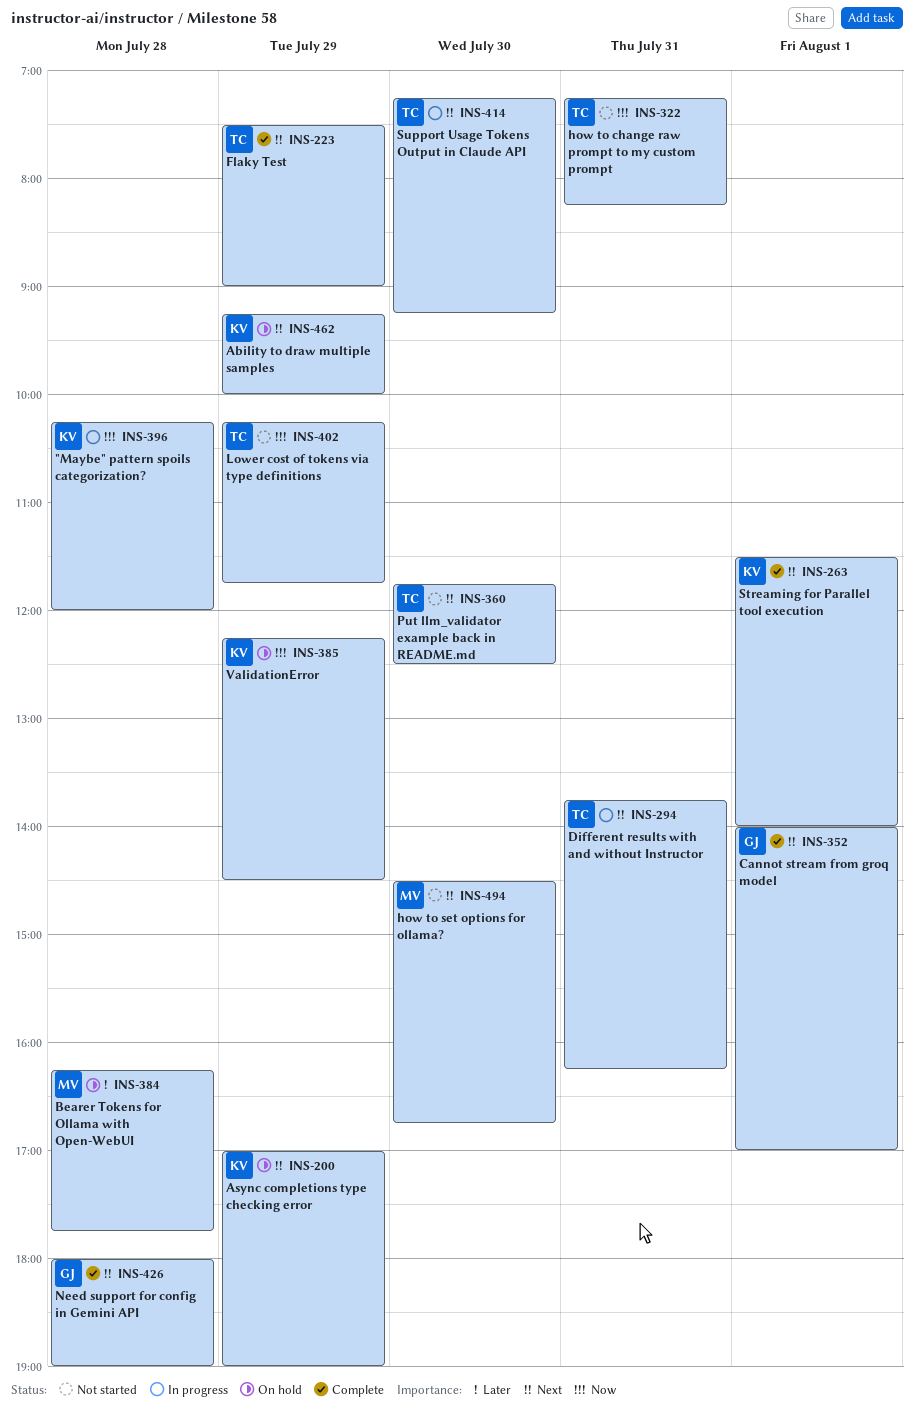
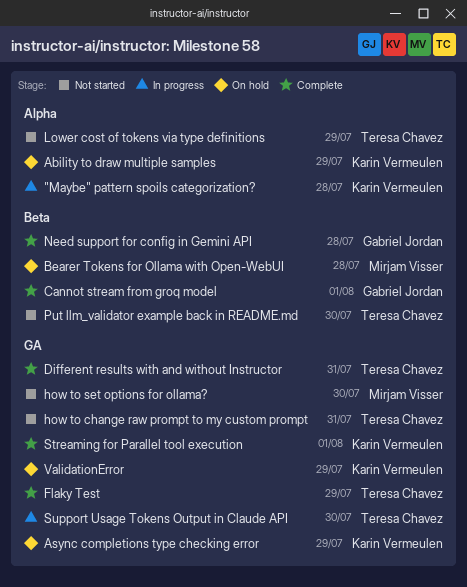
Different results with and without Instructor, status: In progress -> Complete

